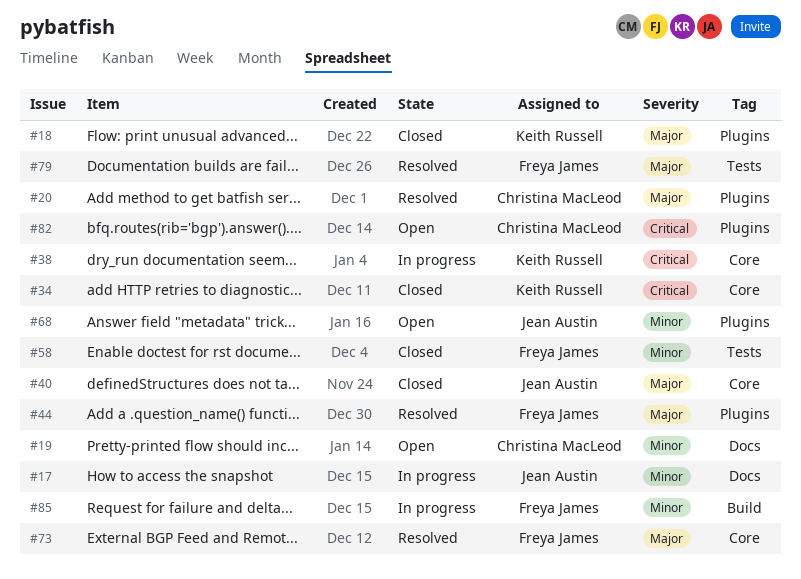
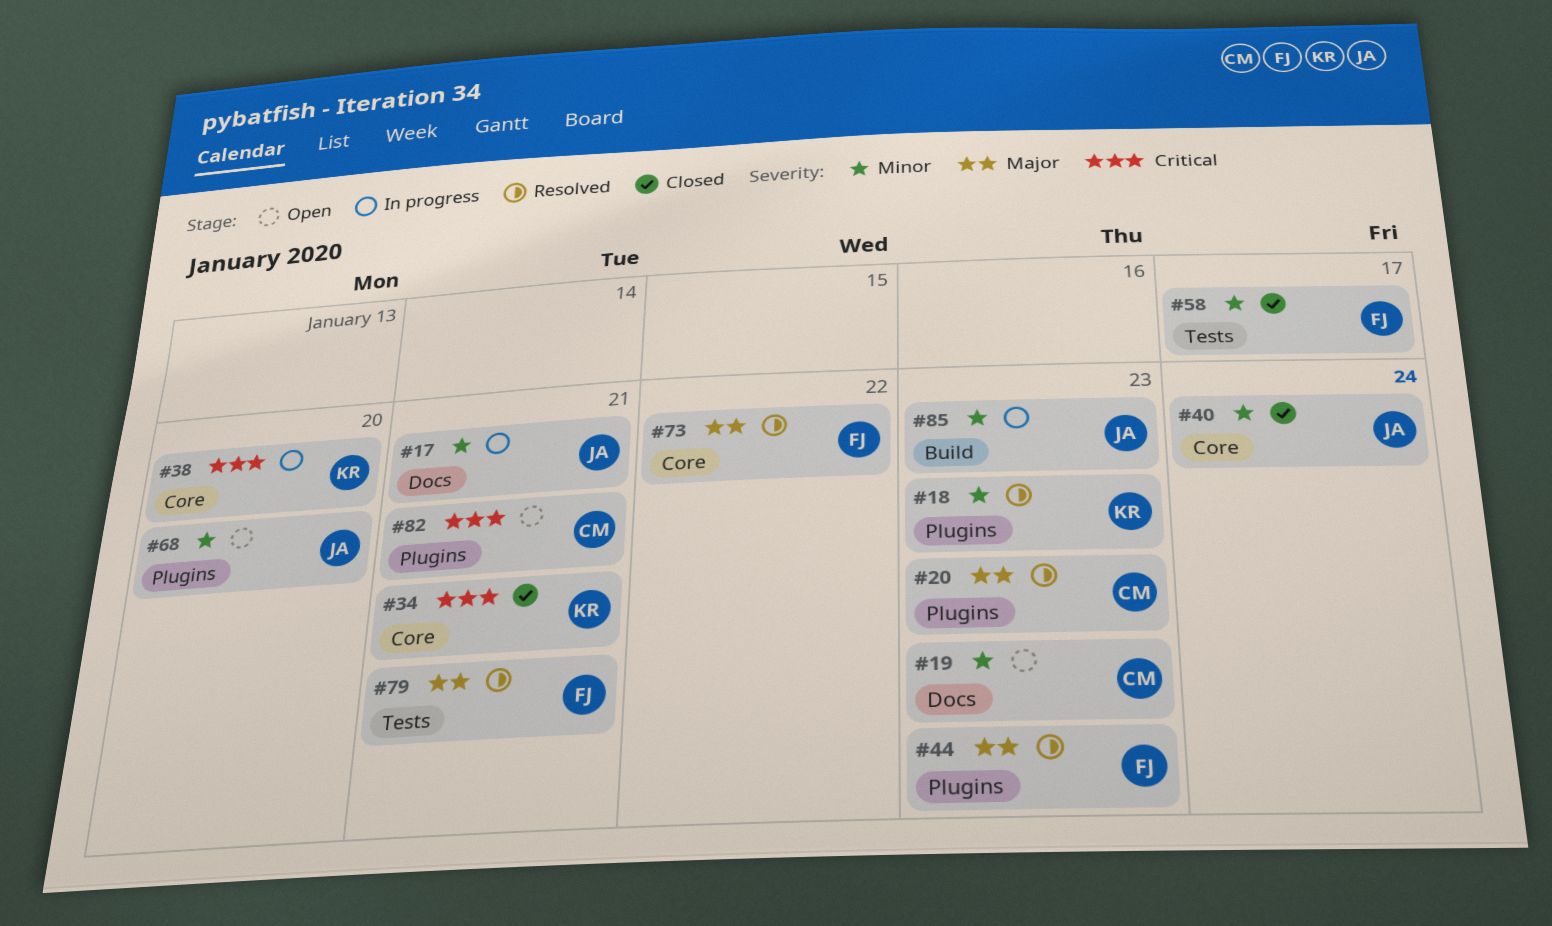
#18, status: Closed -> Resolved
#18, priority: Major -> Minor
#40, priority: Major -> Minor
#85, owner: Freya James -> Jean Austin

